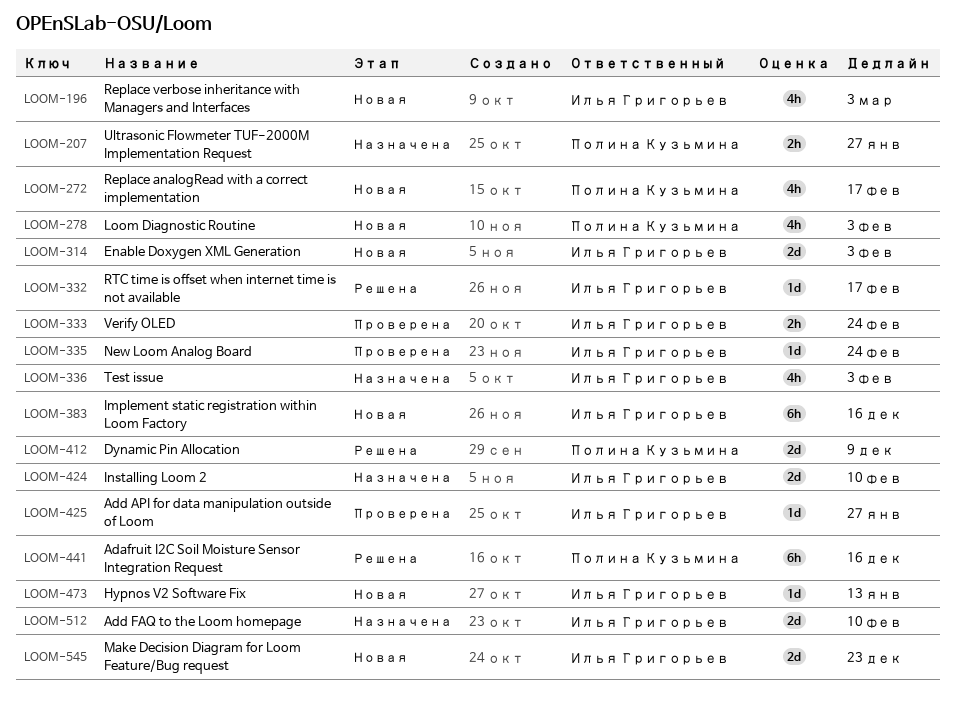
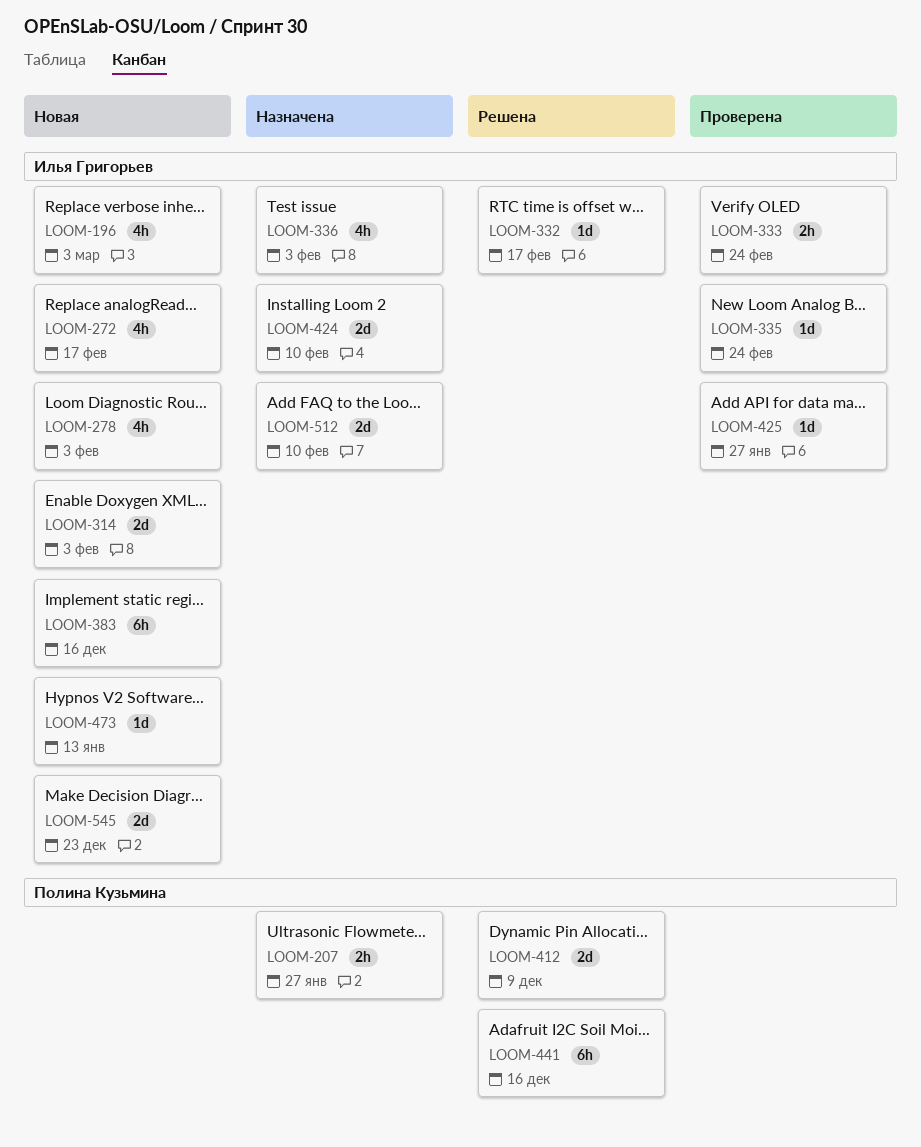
LOOM-272, owner: Полина Кузьмина -> Илья Григорьев
LOOM-278, owner: Полина Кузьмина -> Илья Григорьев

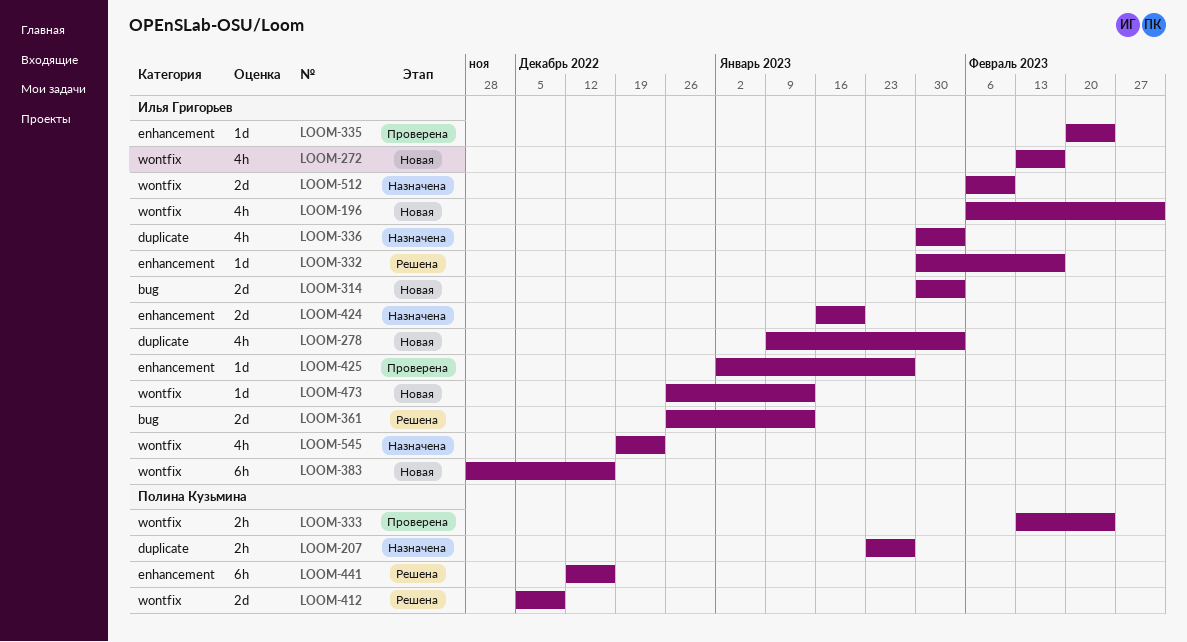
LOOM-333, owner: Илья Григорьев -> Полина Кузьмина
LOOM-361: none -> present
LOOM-424, due: Feb 10 -> Jan 20
LOOM-545, status: Новая -> Назначена
LOOM-545, estimate: 2d -> 4h

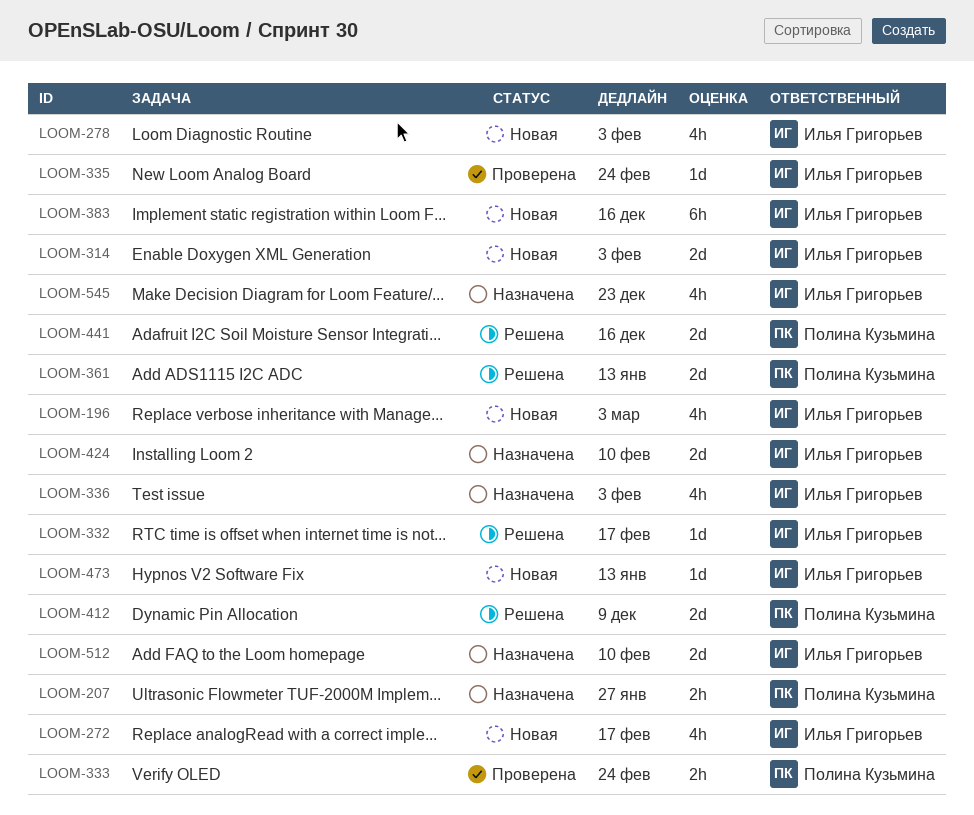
LOOM-361, owner: Илья Григорьев -> Полина Кузьмина
LOOM-424, due: Jan 20 -> Feb 10
LOOM-425: present -> none
LOOM-441, estimate: 6h -> 2d

